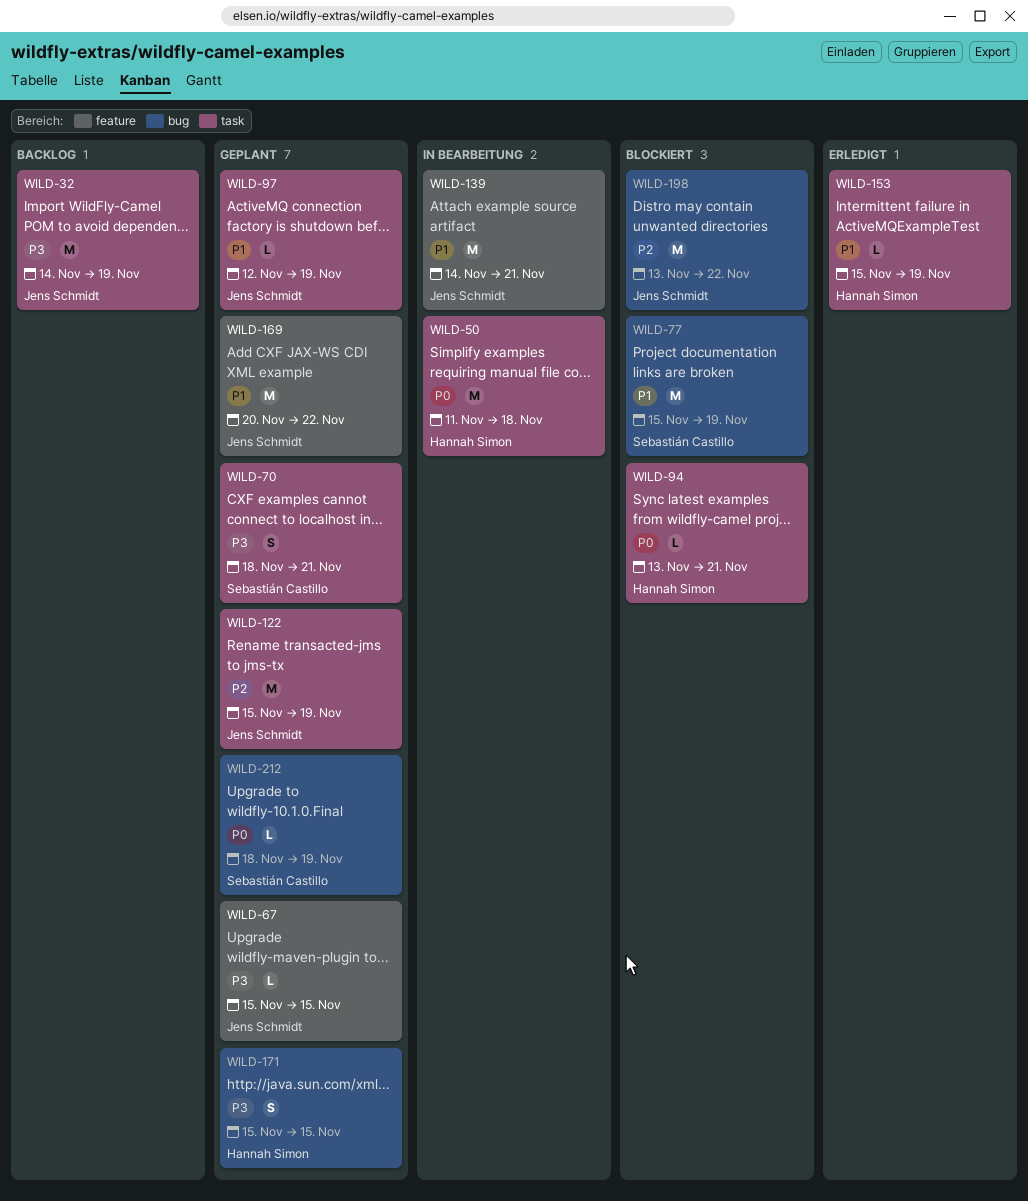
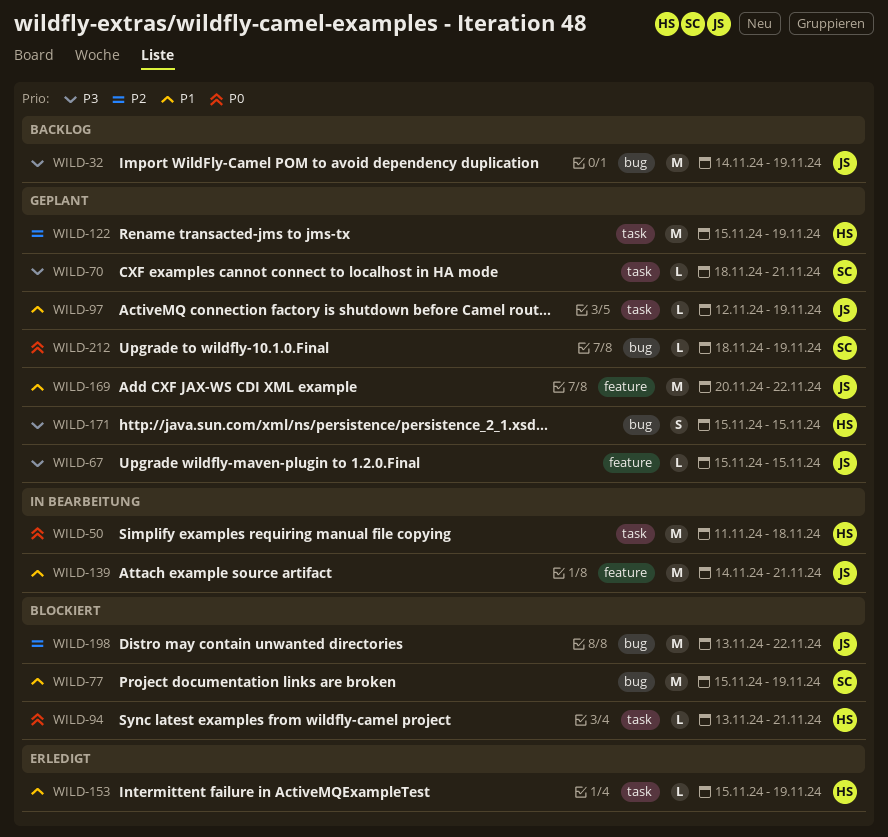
WILD-32, label: task -> bug
WILD-70, estimate: S -> L
WILD-122, owner: Jens Schmidt -> Hannah Simon

